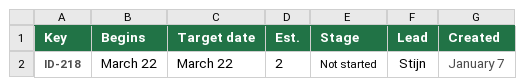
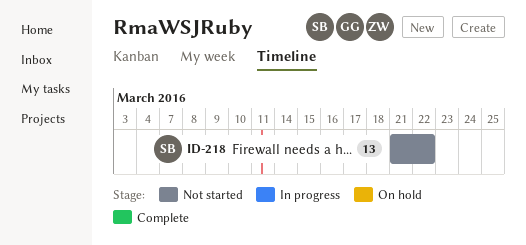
ID-218, estimate: 2 -> 13
ID-218, start: Mar 22 -> Mar 21

